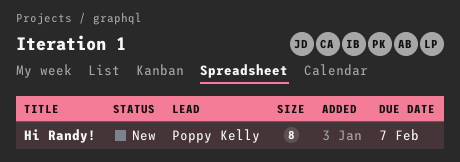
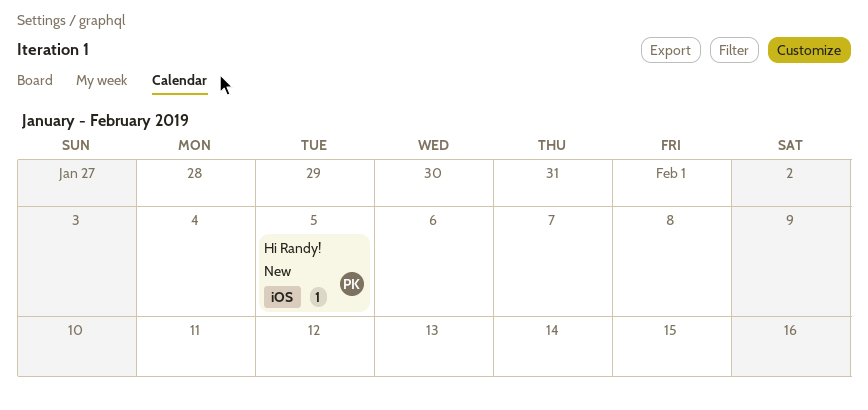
Hi Randy!, estimate: 8 -> 1
Hi Randy!, due: Feb 7 -> Feb 5

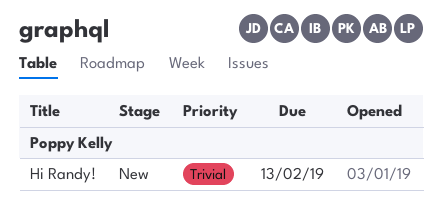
Hi Randy!, due: Feb 5 -> Feb 13

